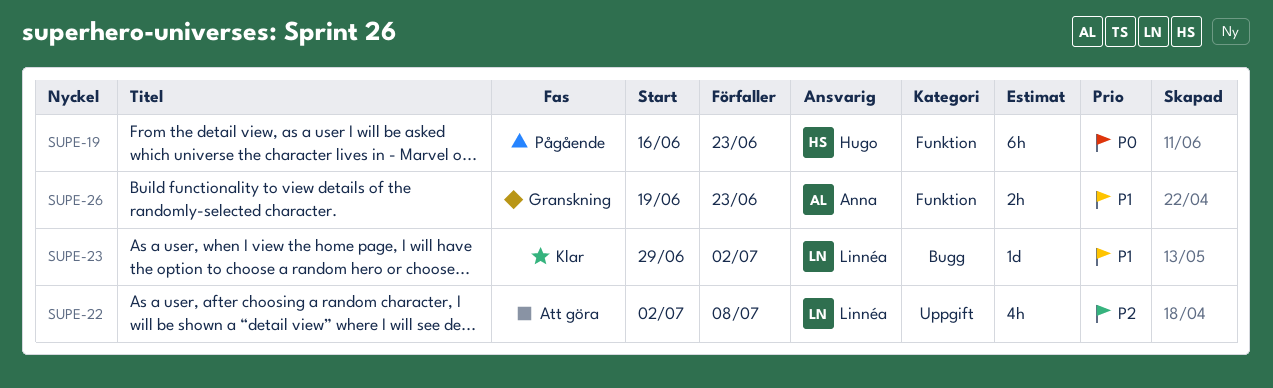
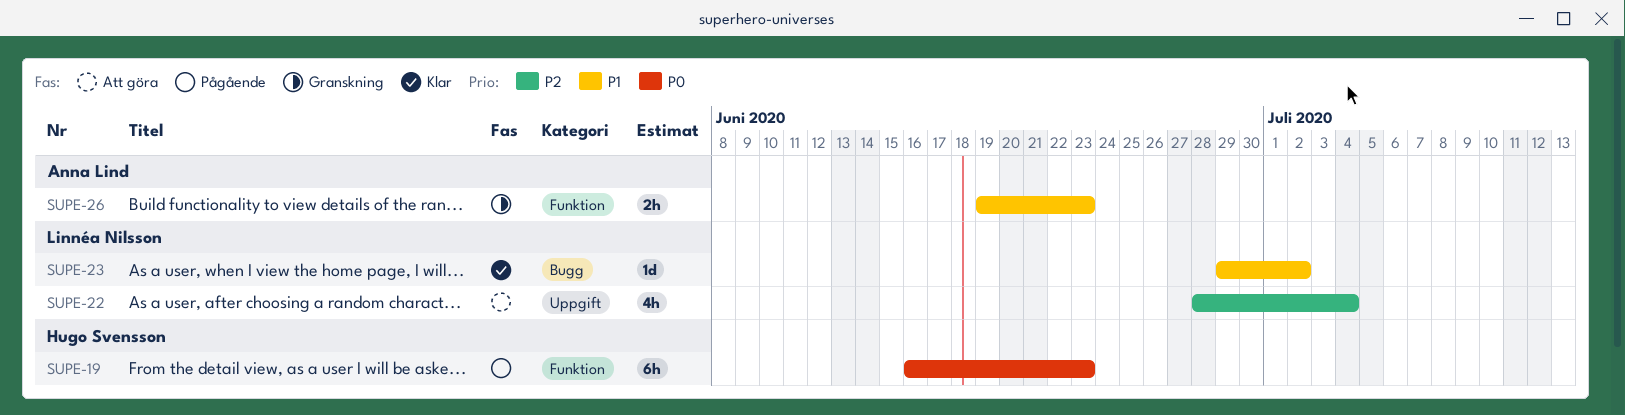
SUPE-22, start: Jul 2 -> Jun 28
SUPE-22, due: Jul 8 -> Jul 4

